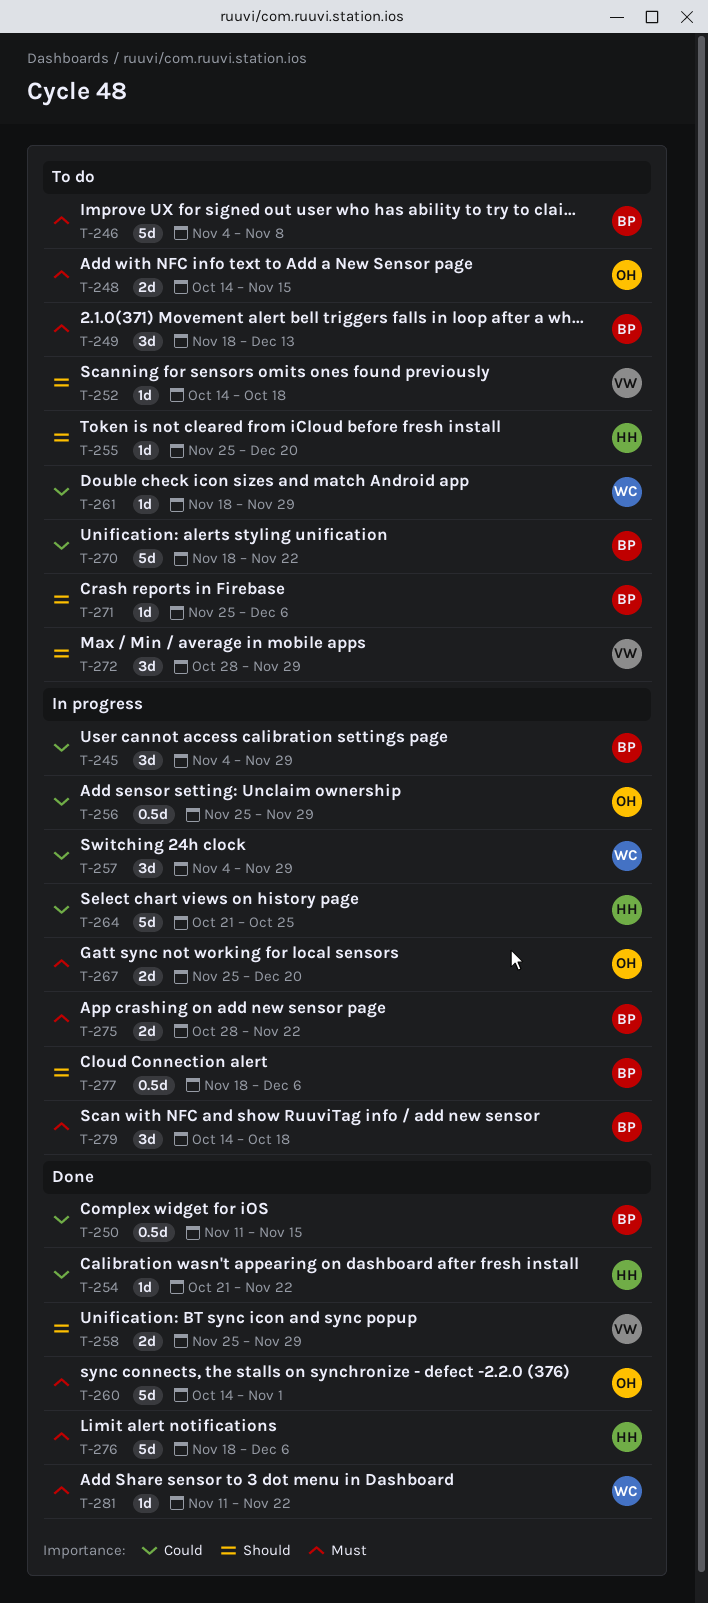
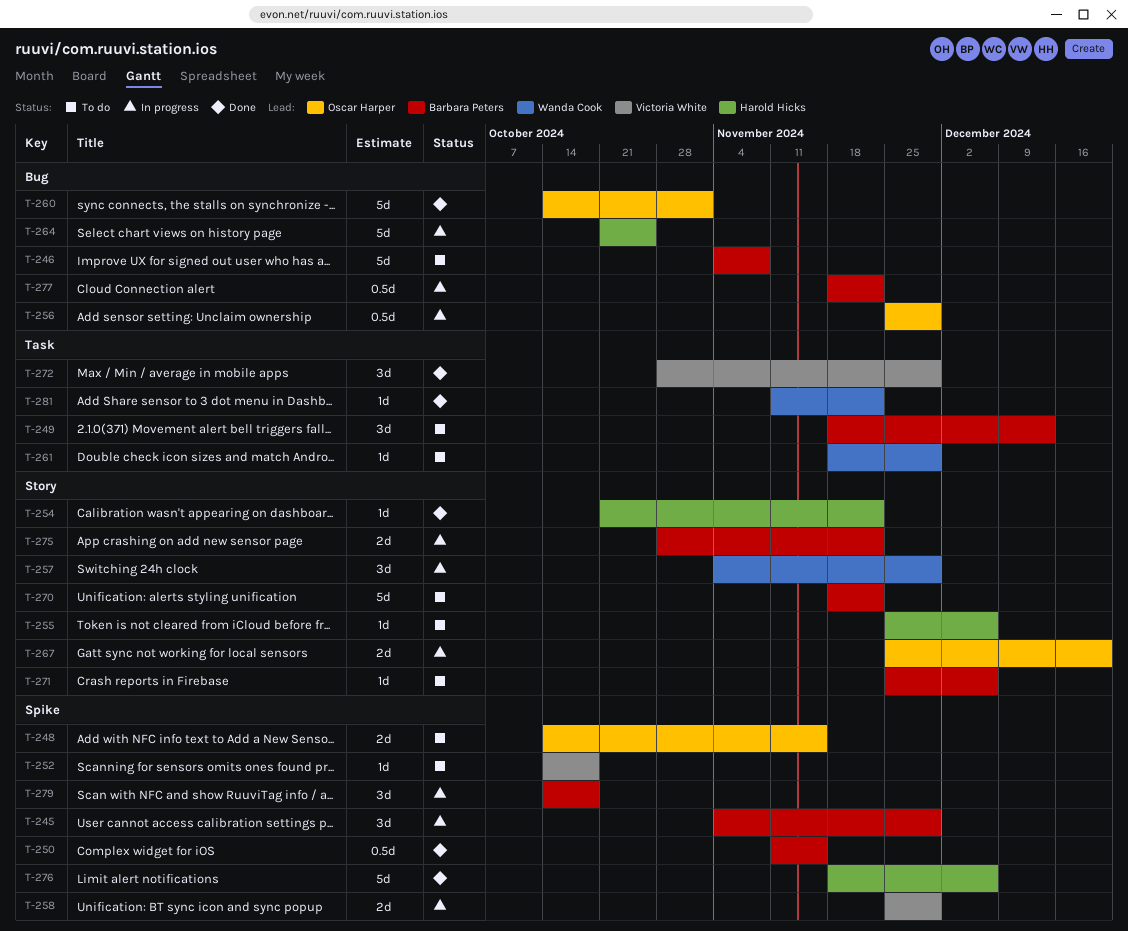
T-255, due: Dec 20 -> Dec 6
T-258, status: Done -> In progress
T-272, status: To do -> Done
T-277, due: Dec 6 -> Nov 22

